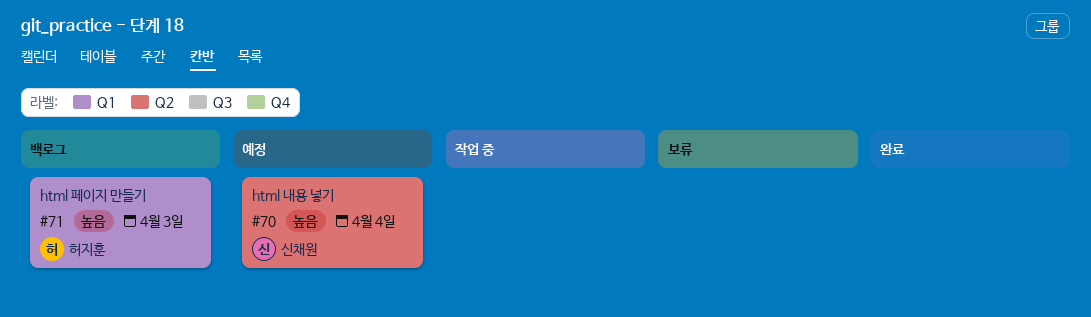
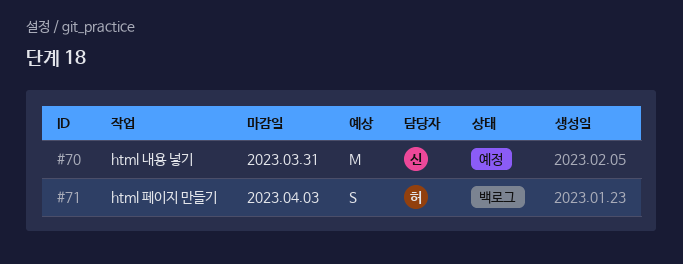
#70, due: Apr 4 -> Mar 31

